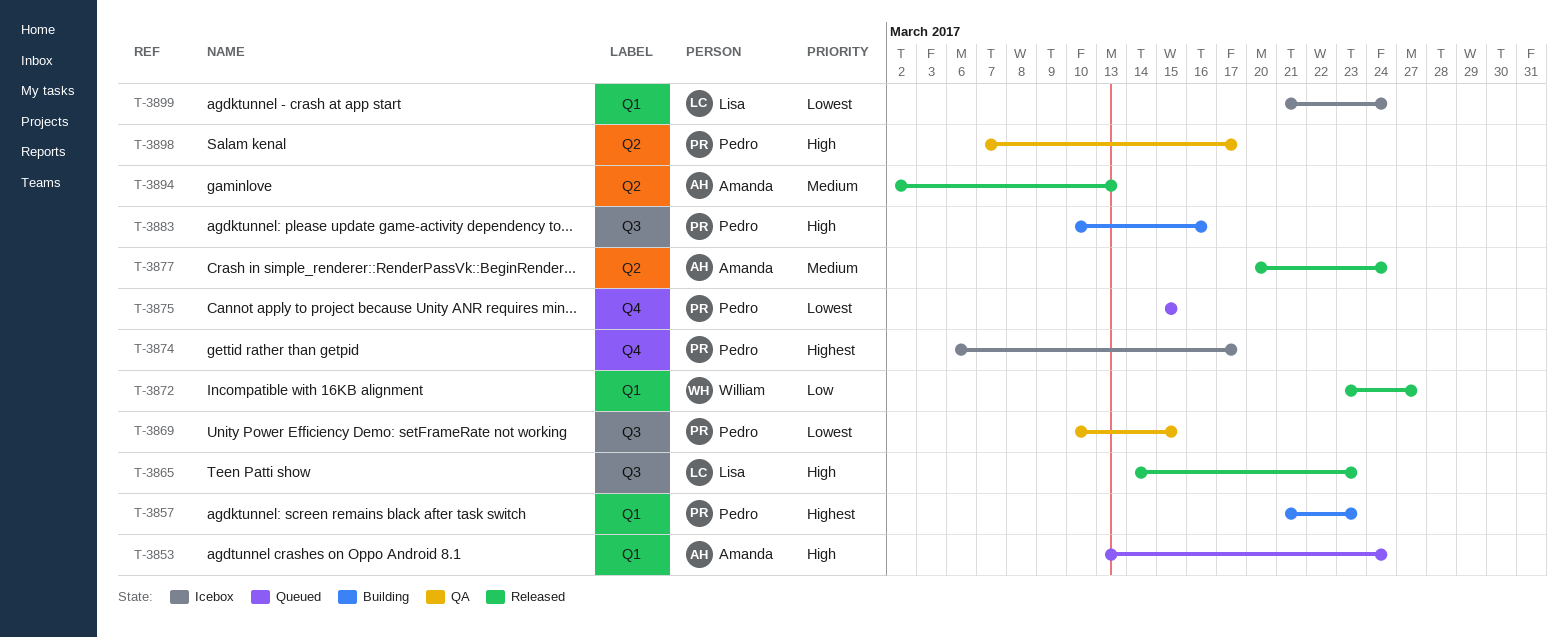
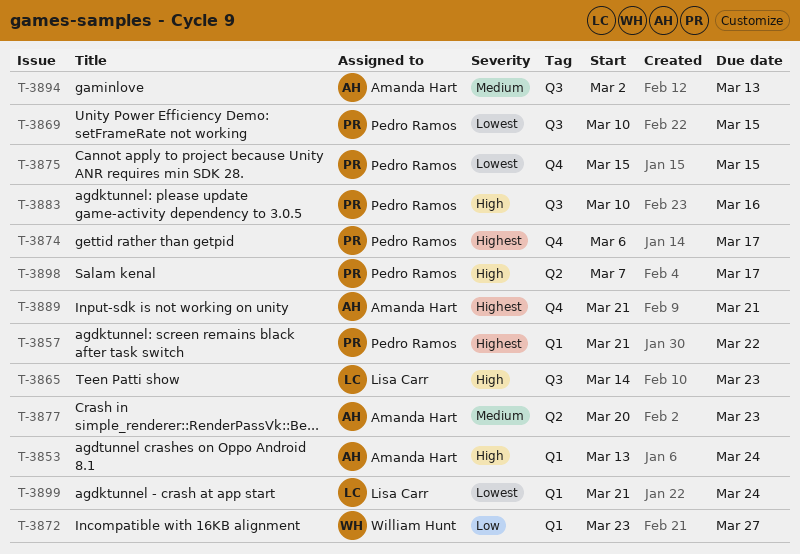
T-3857, due: Mar 23 -> Mar 22
T-3877, due: Mar 24 -> Mar 23
T-3889: none -> present
T-3894, label: Q2 -> Q3

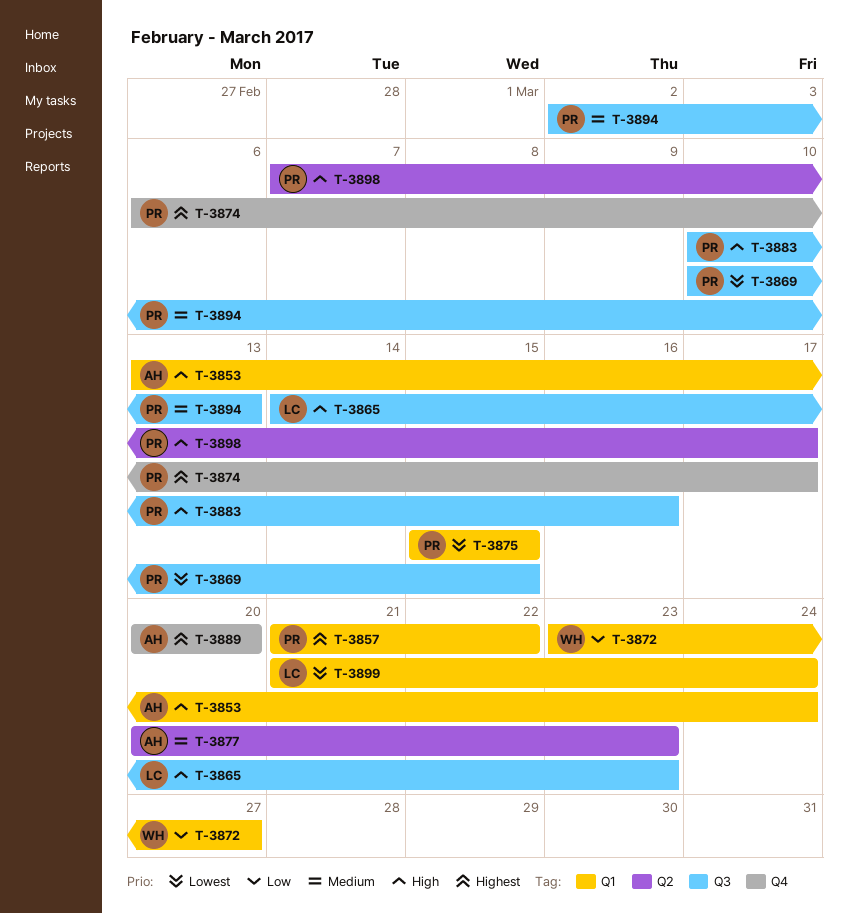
T-3875, label: Q4 -> Q1
T-3889, start: Mar 21 -> Mar 20
T-3889, due: Mar 21 -> Mar 20
T-3894, owner: Amanda Hart -> Pedro Ramos

